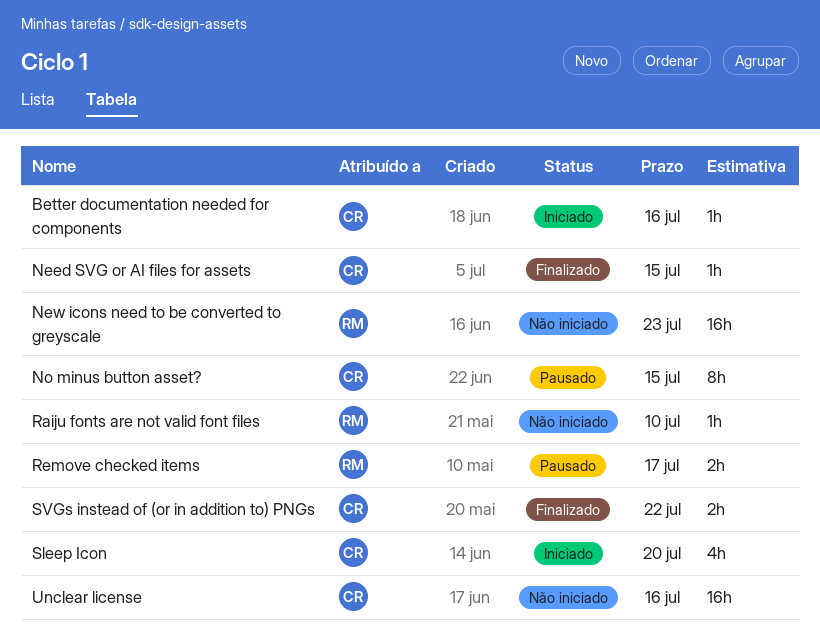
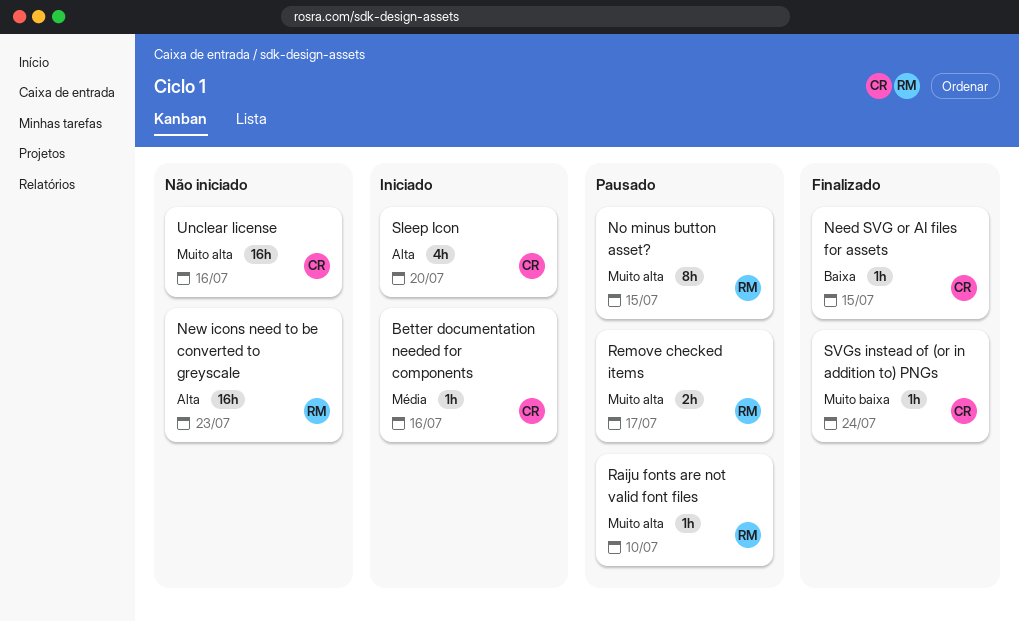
No minus button asset?, owner: CR -> RM
Raiju fonts are not valid font files, status: Não iniciado -> Pausado
SVGs instead of (or in addition to) PNGs, estimate: 2h -> 1h
SVGs instead of (or in addition to) PNGs, due: Jul 22 -> Jul 24

